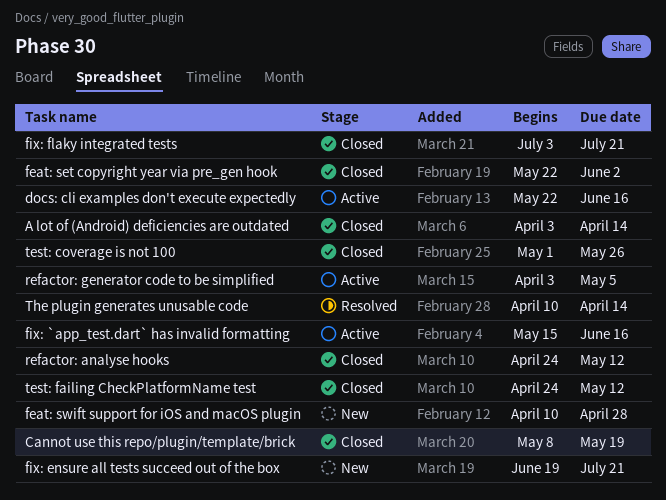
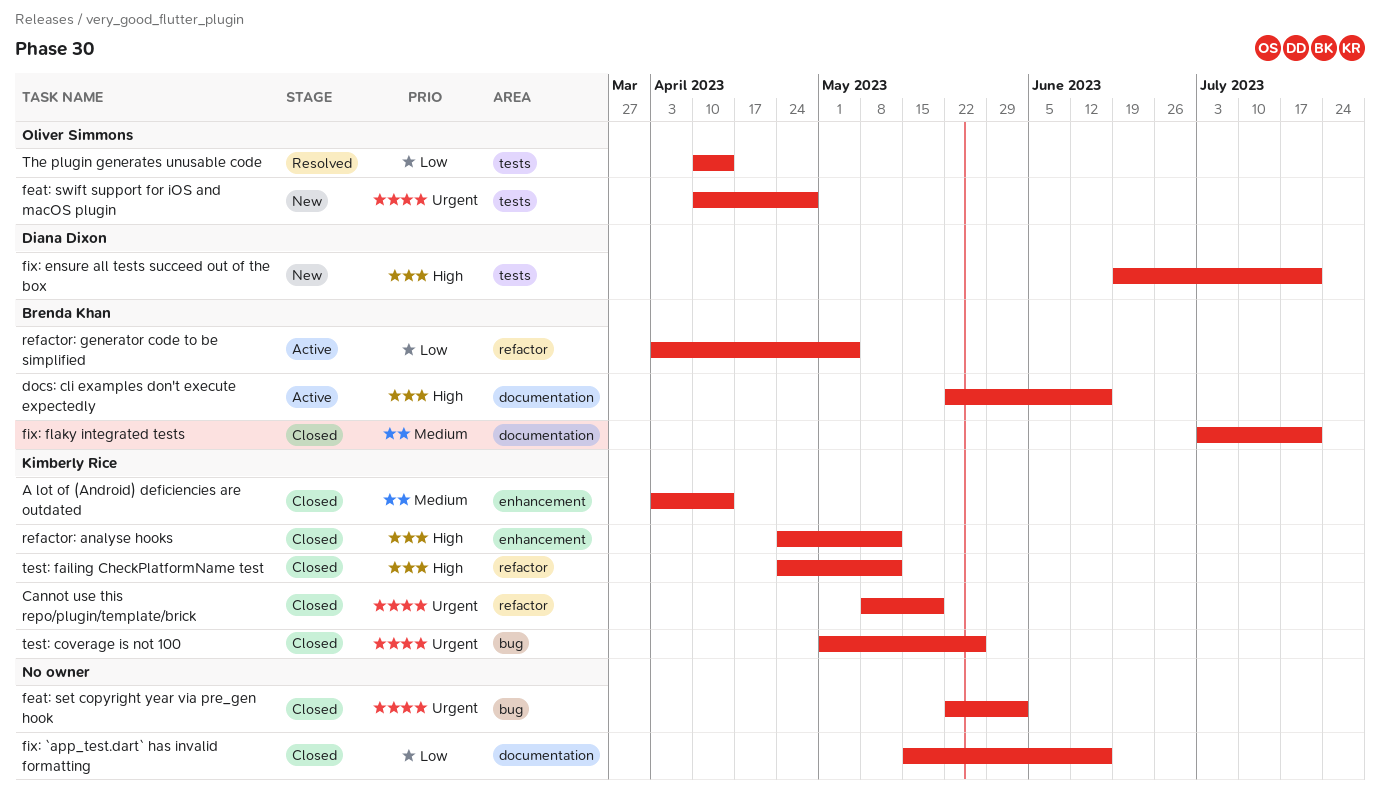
fix: `app_test.dart` has invalid formatting, status: Active -> Closed

